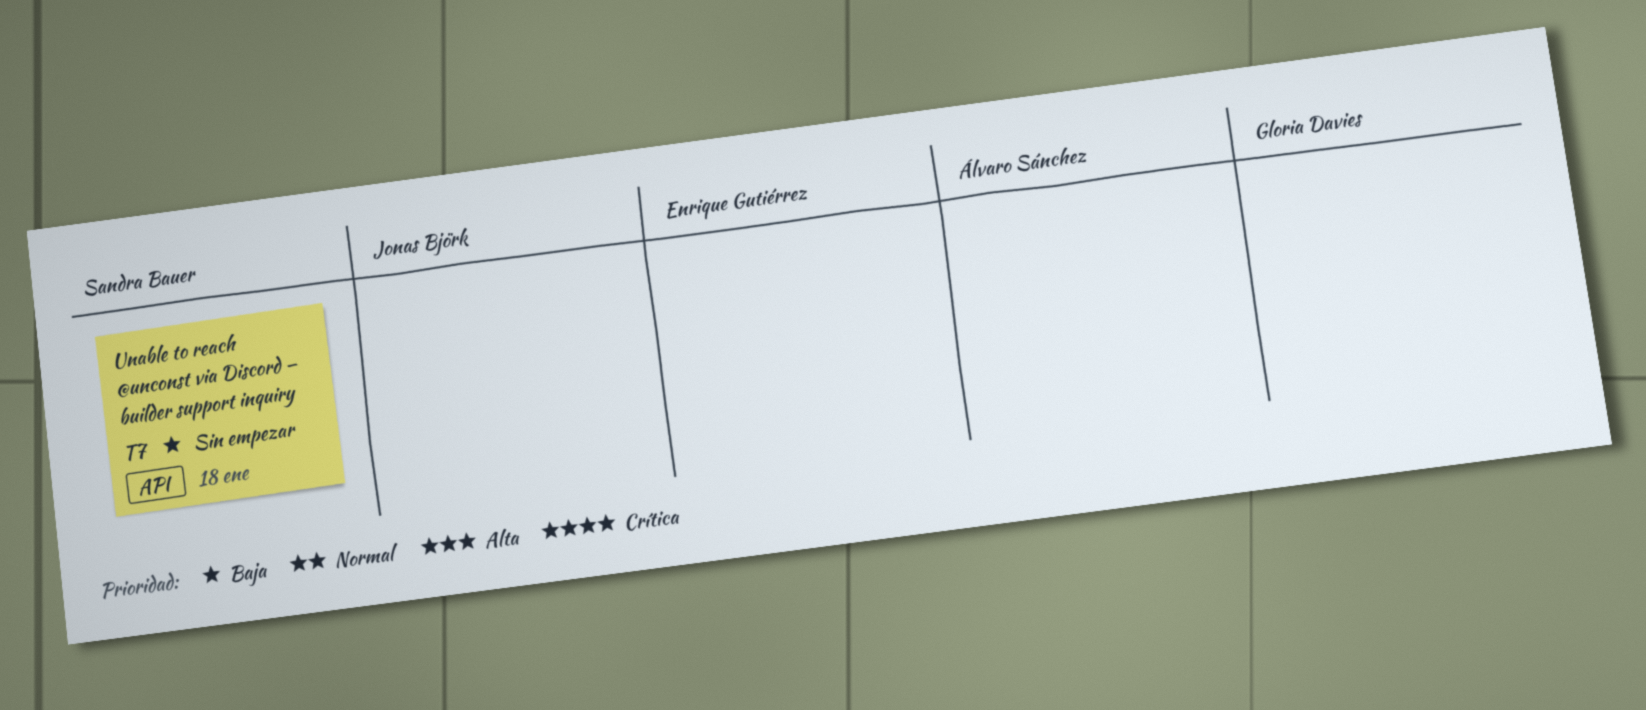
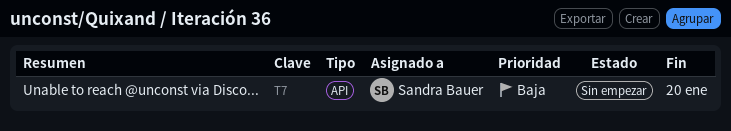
T7, due: Jan 18 -> Jan 20

